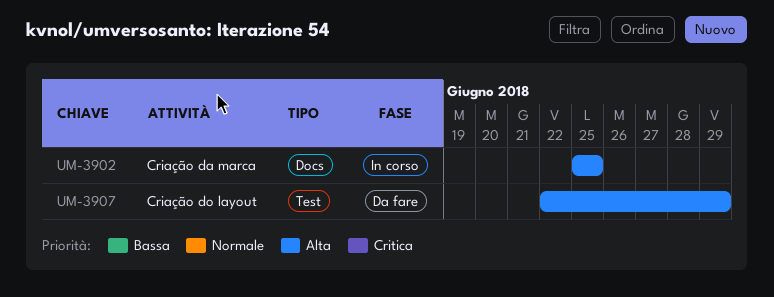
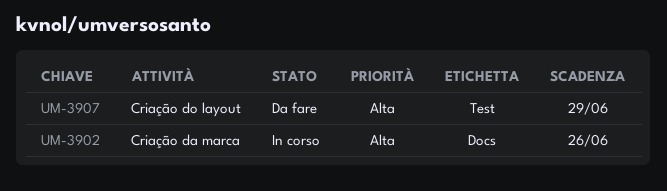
UM-3902, due: Jun 25 -> Jun 26

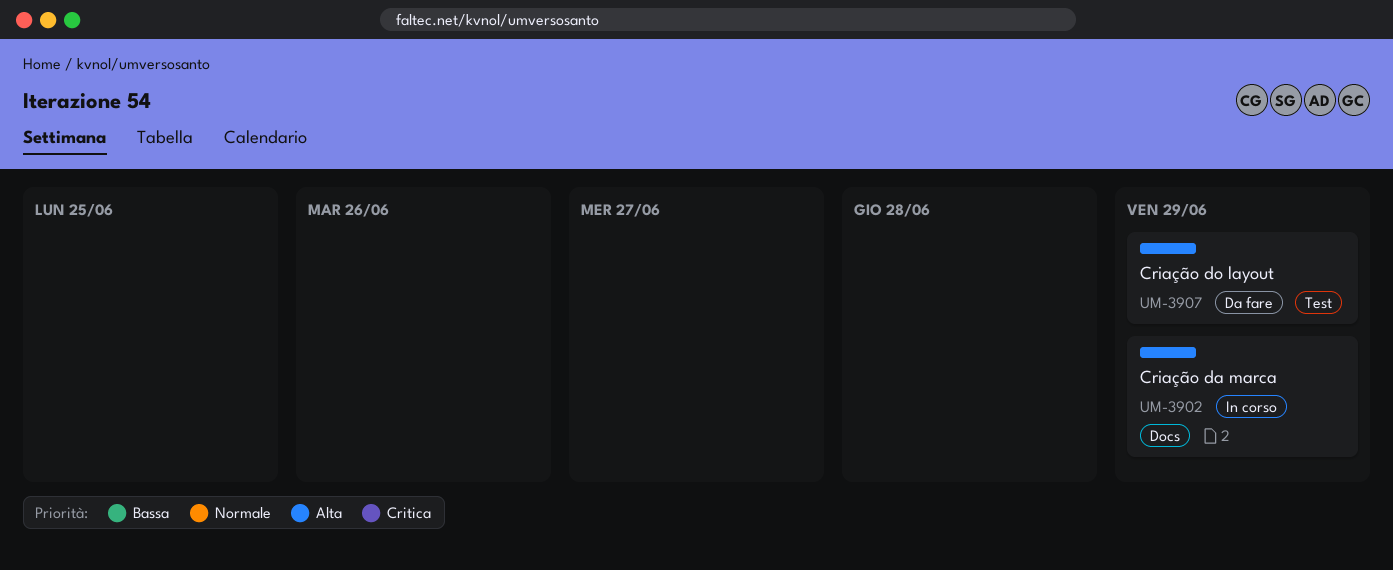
UM-3902, due: Jun 26 -> Jun 29

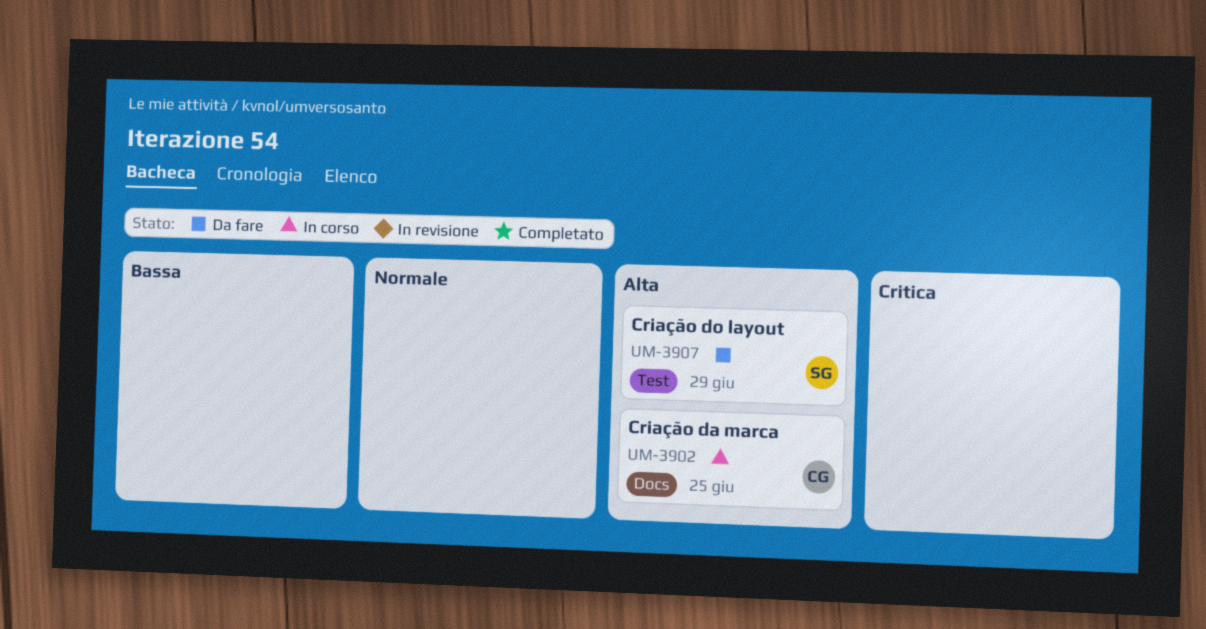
UM-3902, due: Jun 29 -> Jun 25

